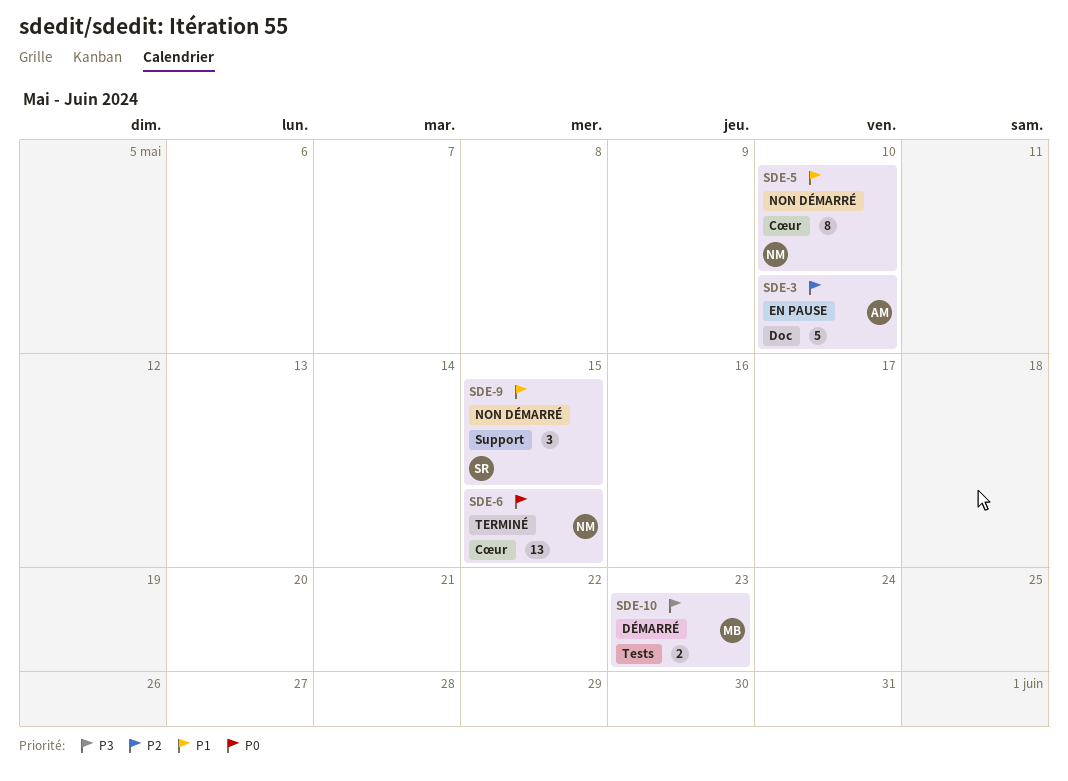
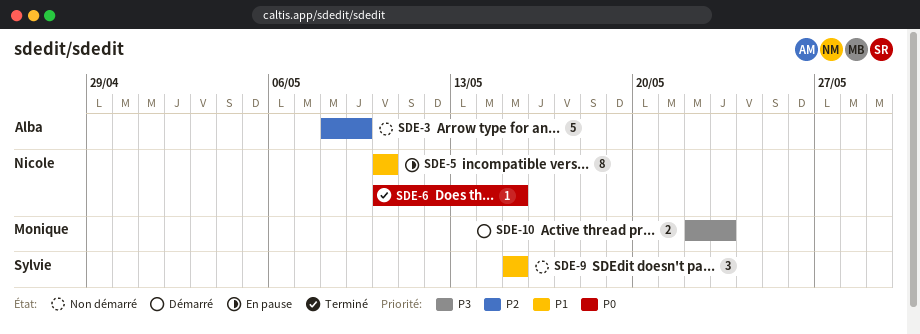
SDE-3, status: En pause -> Non démarré
SDE-3, due: May 10 -> May 9
SDE-5, status: Non démarré -> En pause
SDE-6, estimate: 13 -> 1

